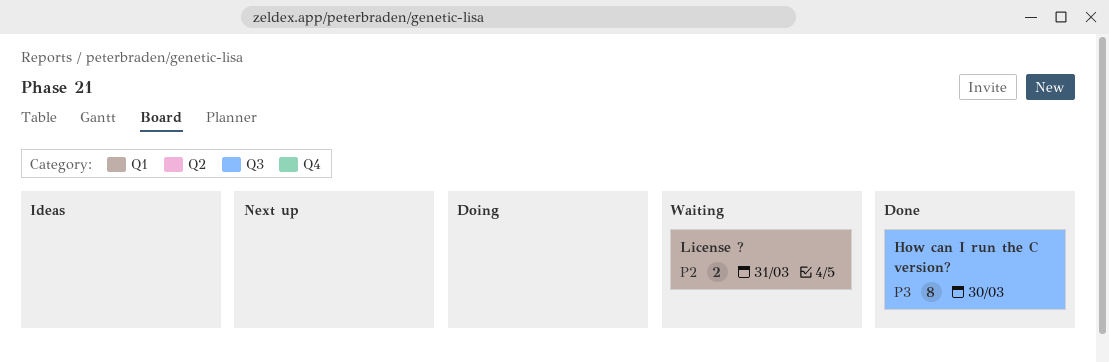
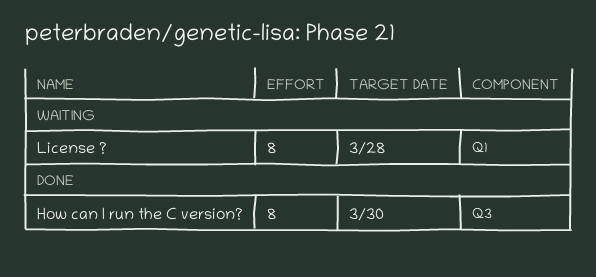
License ?, estimate: 2 -> 8
License ?, due: Mar 31 -> Mar 28

